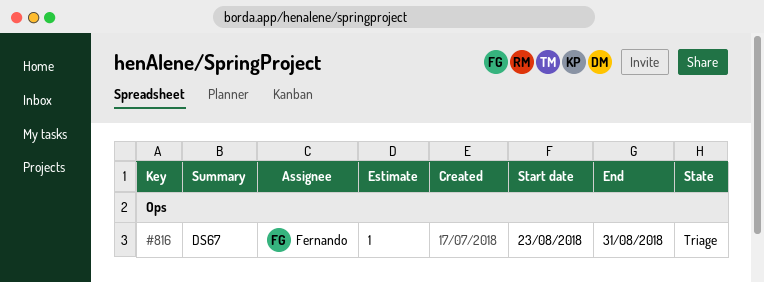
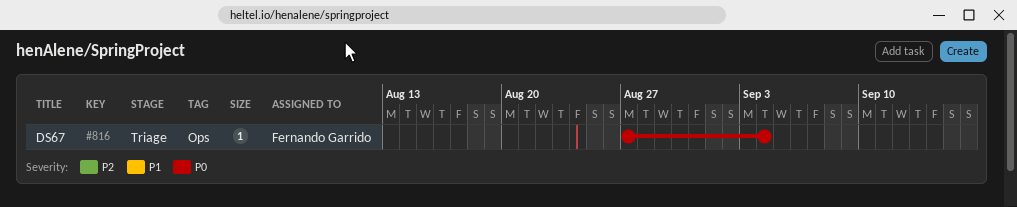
#816, start: Aug 23 -> Aug 27
#816, due: Aug 31 -> Sep 4

